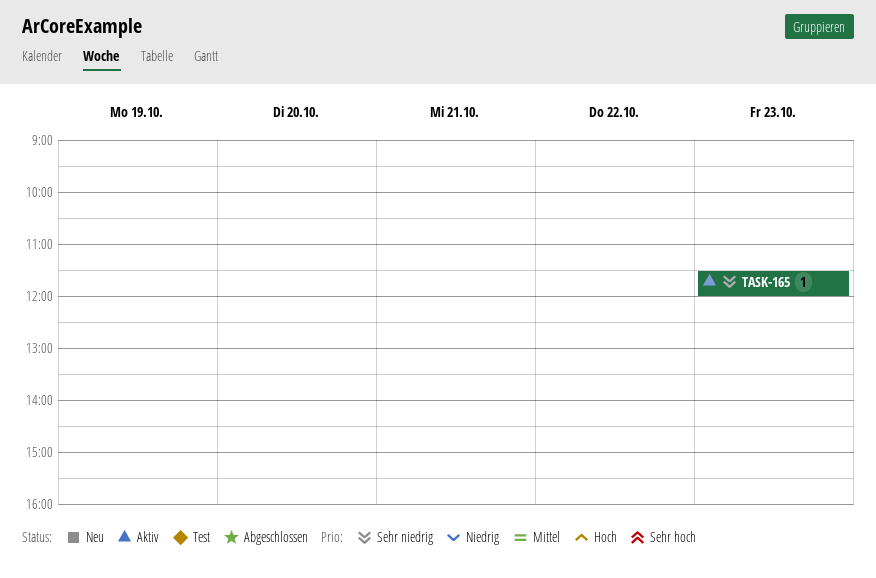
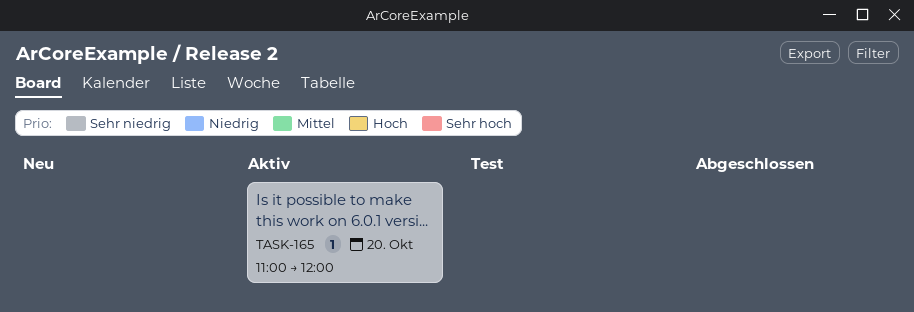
TASK-165, day: Oct 23 -> Oct 20
TASK-165, begins: 11:30 -> 11:00

